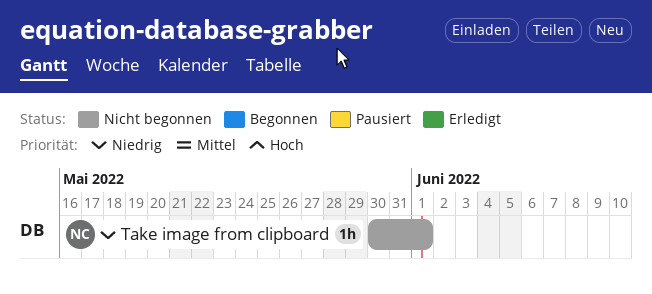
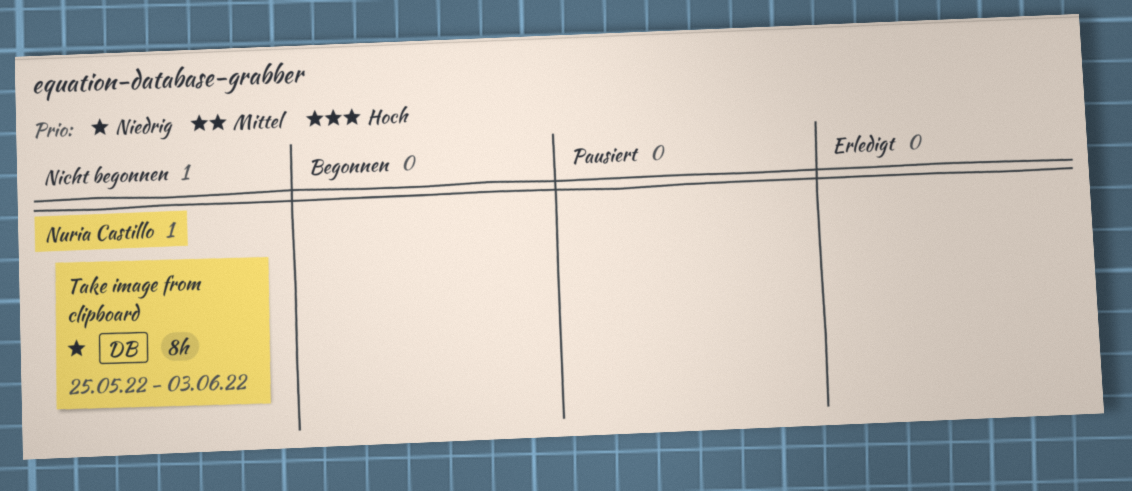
Take image from clipboard, estimate: 1h -> 8h
Take image from clipboard, start: May 30 -> May 25
Take image from clipboard, due: Jun 1 -> Jun 3

